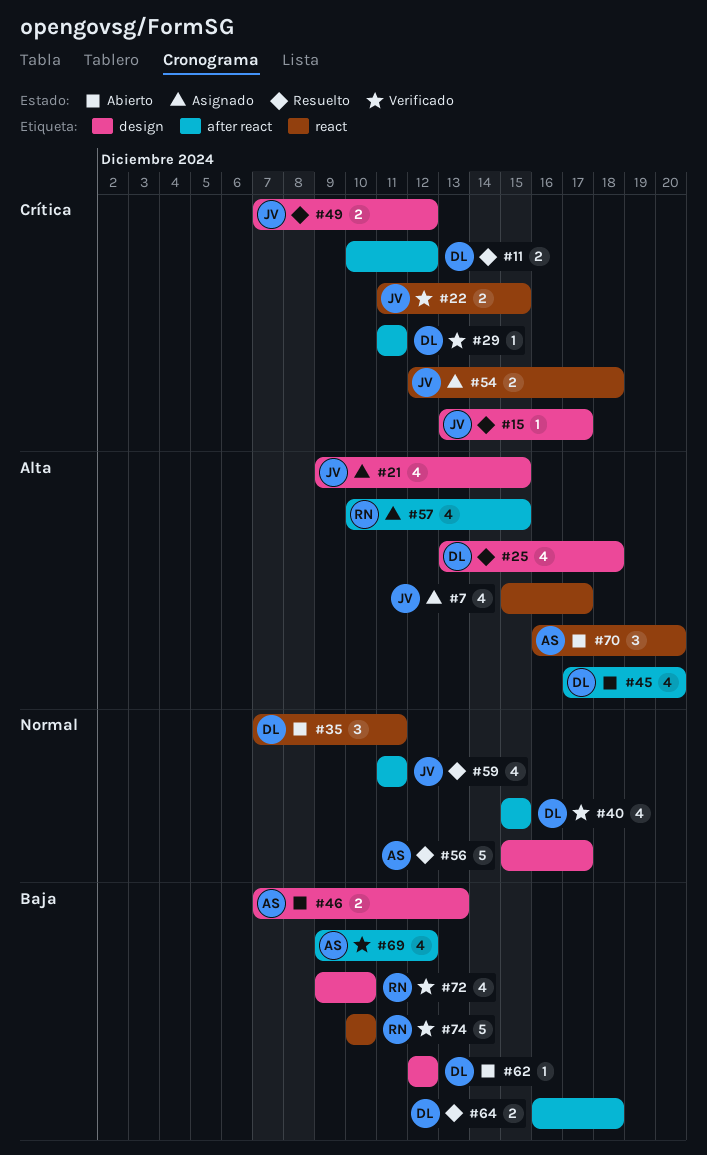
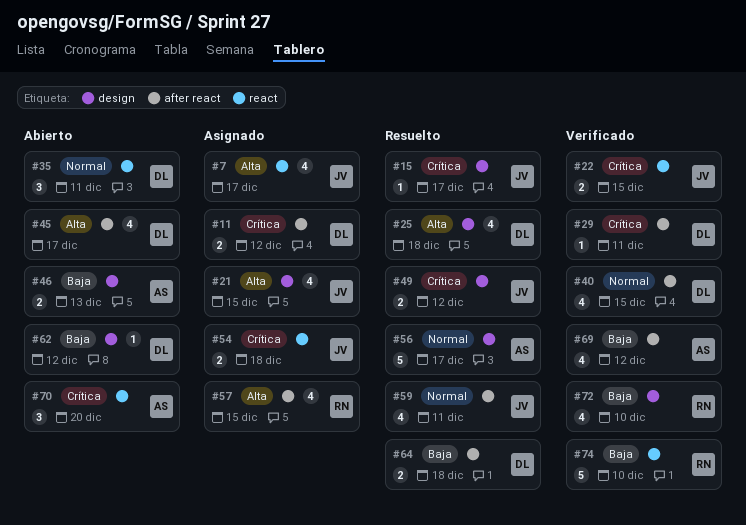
#11, status: Resuelto -> Asignado
#45, due: Dec 20 -> Dec 17
#70, priority: Alta -> Crítica

